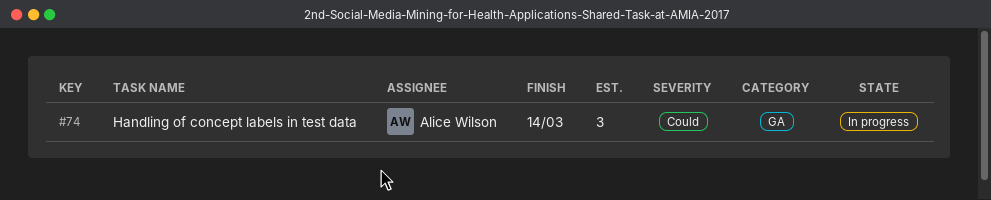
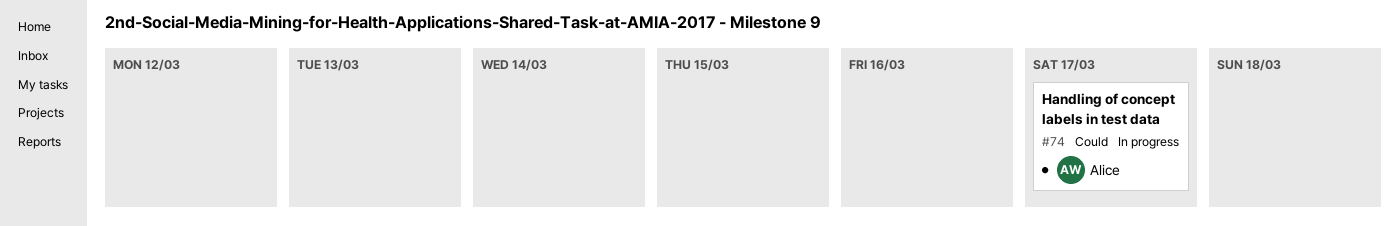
#74, estimate: 3 -> 1
#74, due: Mar 14 -> Mar 17

